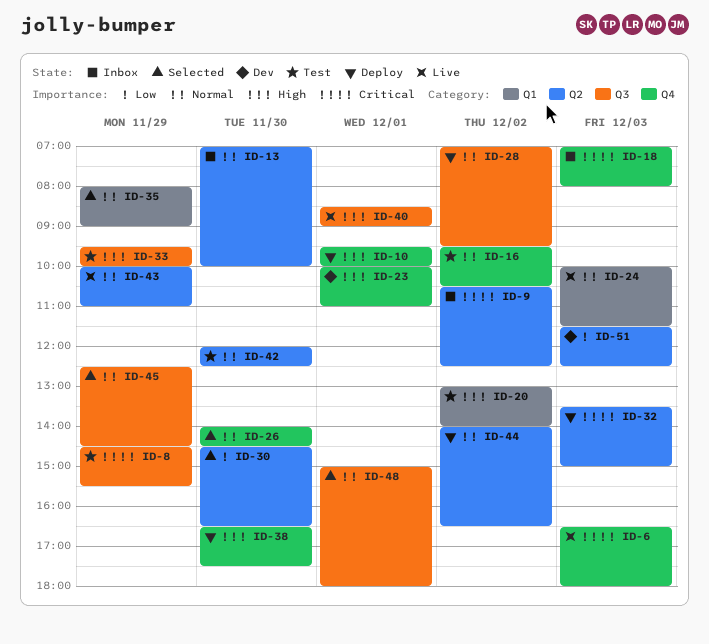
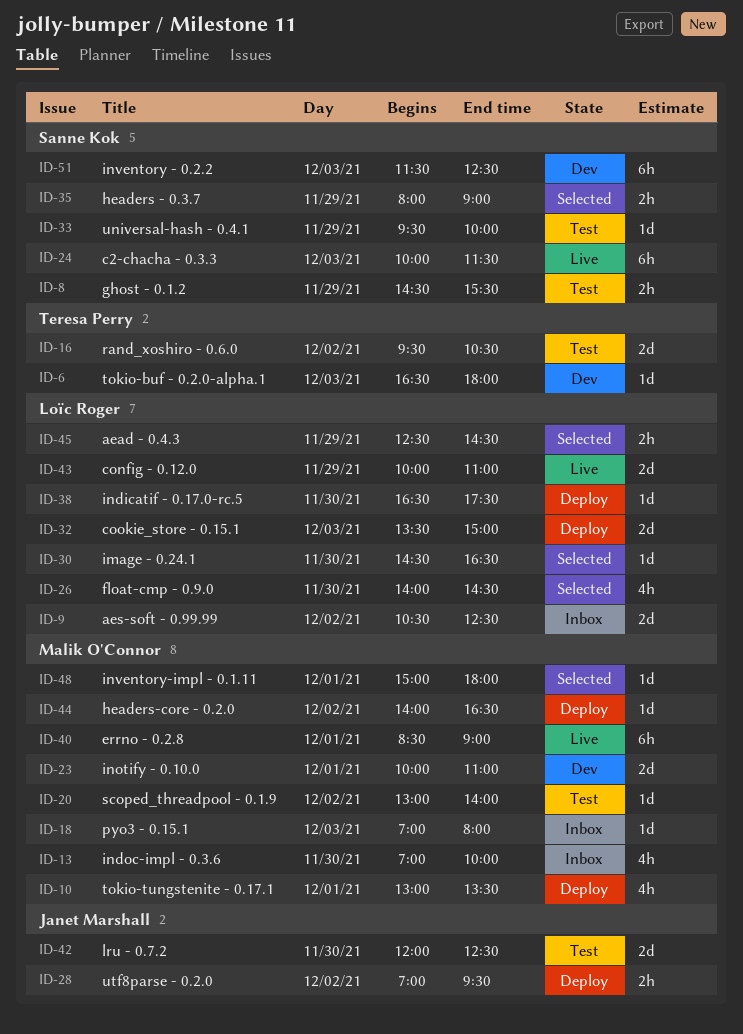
ID-6, status: Live -> Dev
ID-10, begins: 09:30 -> 13:00
ID-10, ends: 10:00 -> 13:30

